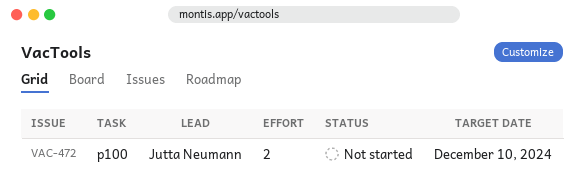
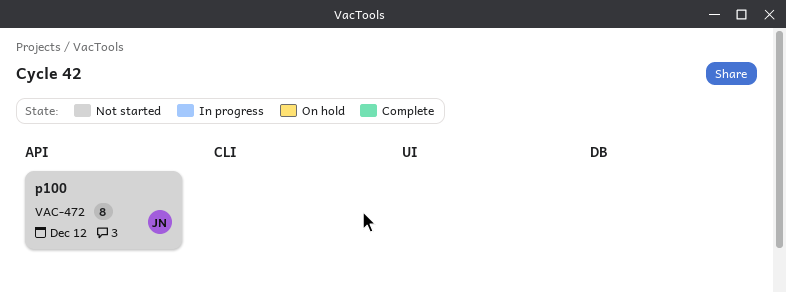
VAC-472, estimate: 2 -> 8
VAC-472, due: Dec 10 -> Dec 12

